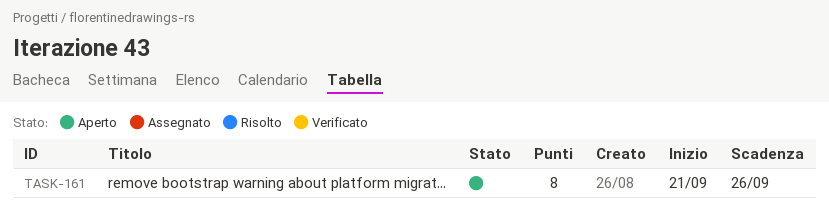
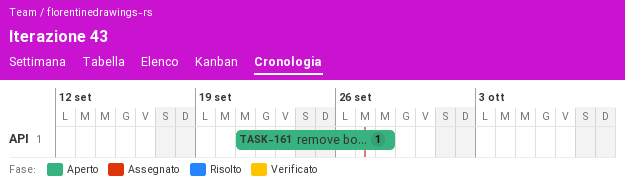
TASK-161, estimate: 8 -> 1
TASK-161, due: Sep 26 -> Sep 28

